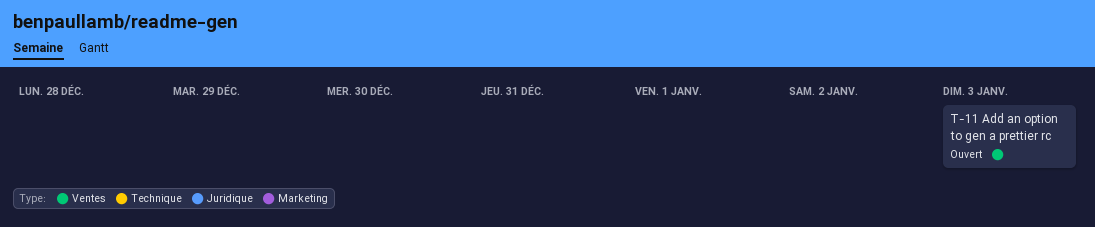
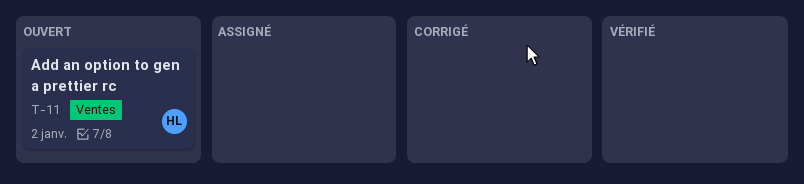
T-11, due: Jan 3 -> Jan 2

